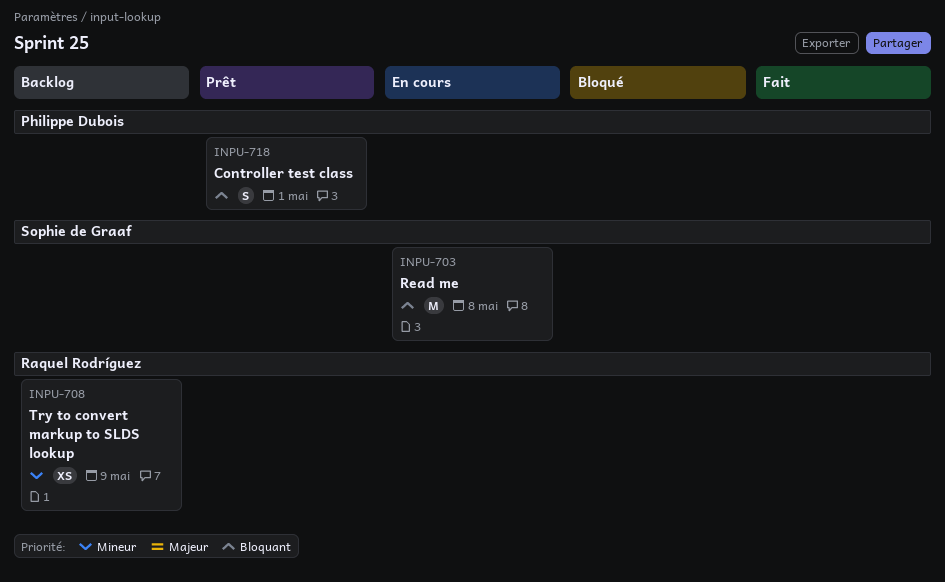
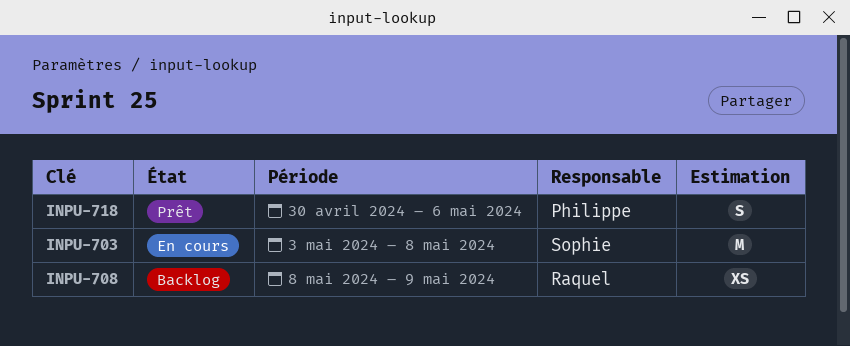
INPU-718, due: May 1 -> May 6

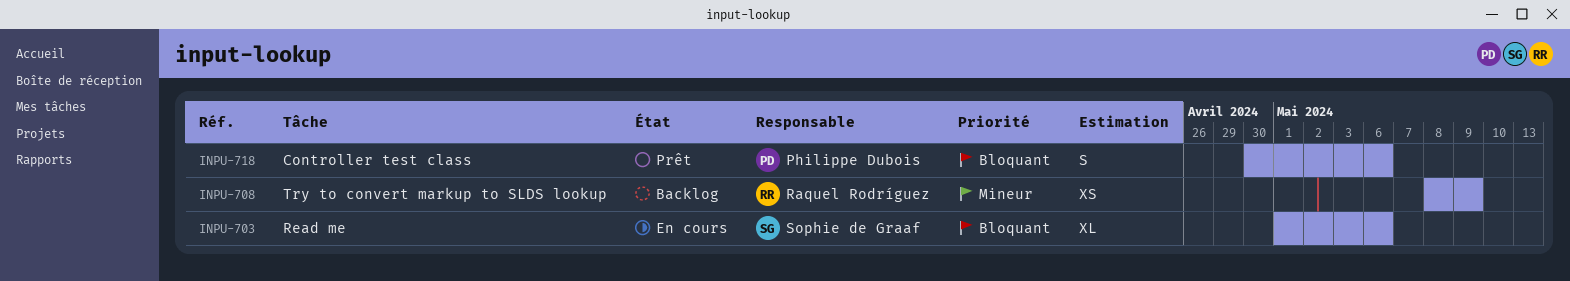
INPU-703, estimate: M -> XL
INPU-703, start: May 3 -> May 1
INPU-703, due: May 8 -> May 6

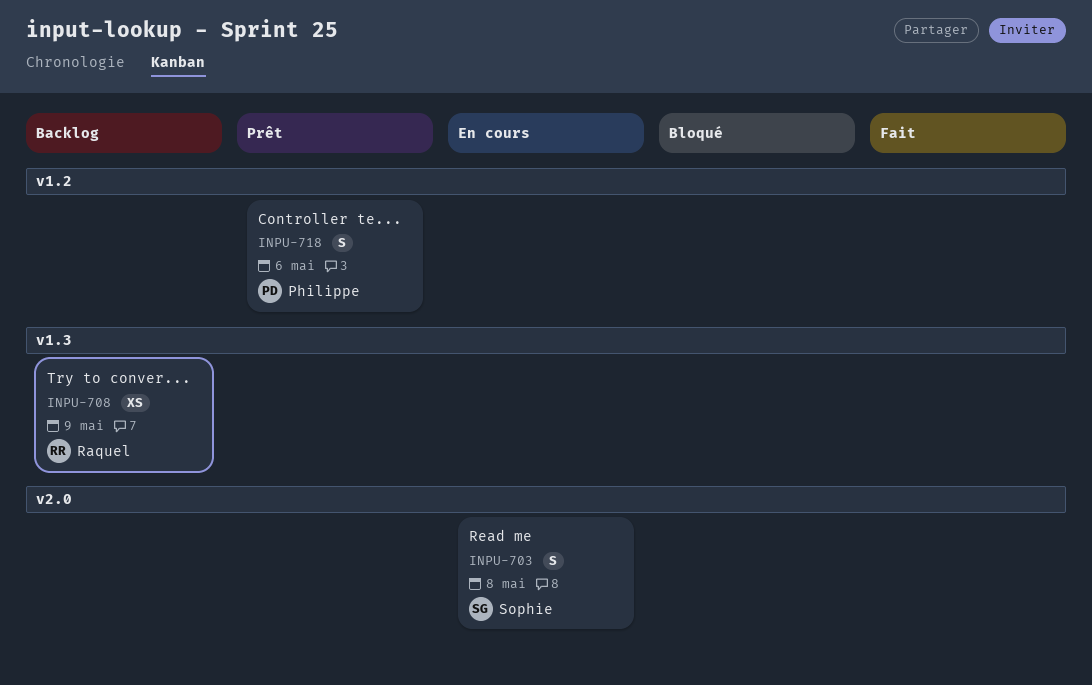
INPU-703, estimate: XL -> S
INPU-703, due: May 6 -> May 8

